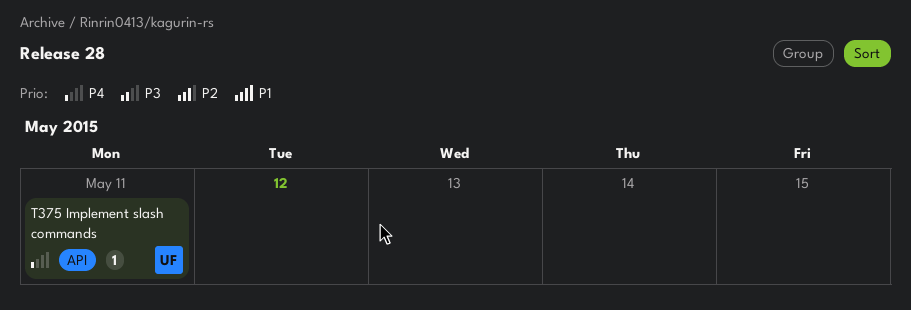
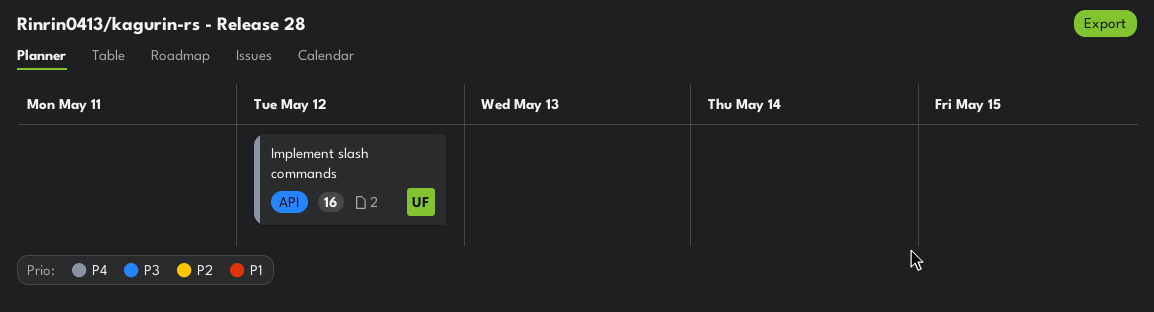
Implement slash commands, estimate: 1 -> 16
Implement slash commands, due: May 11 -> May 12

